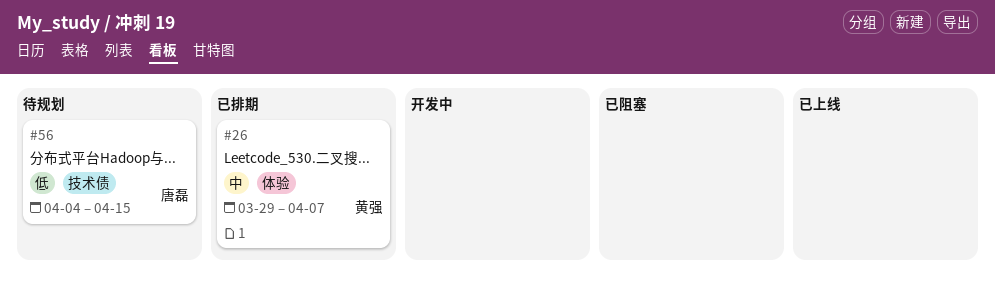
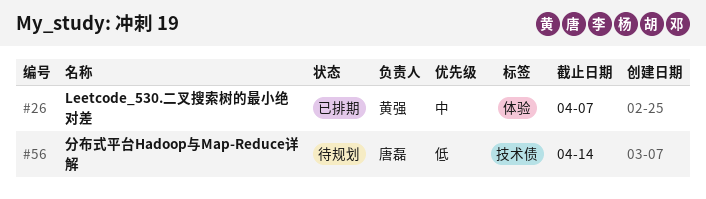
#56, due: Apr 15 -> Apr 14

